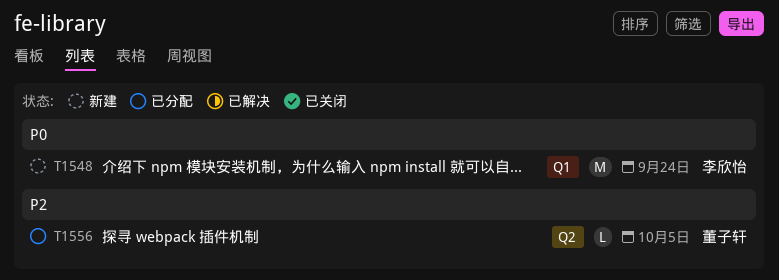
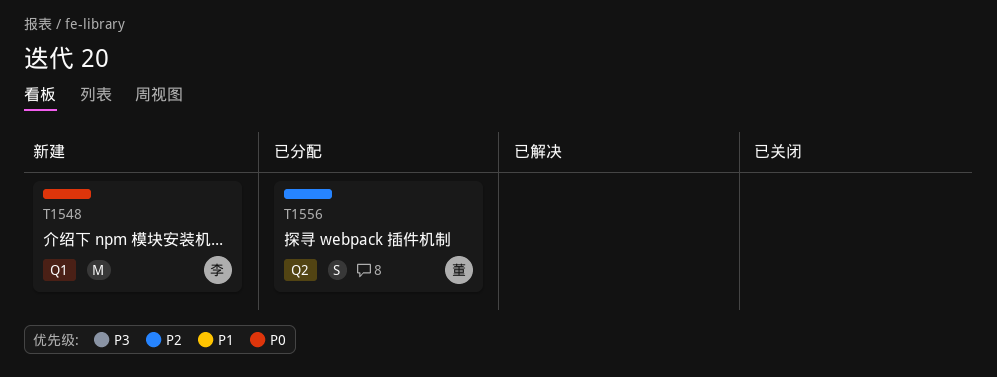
T1556, estimate: L -> S

